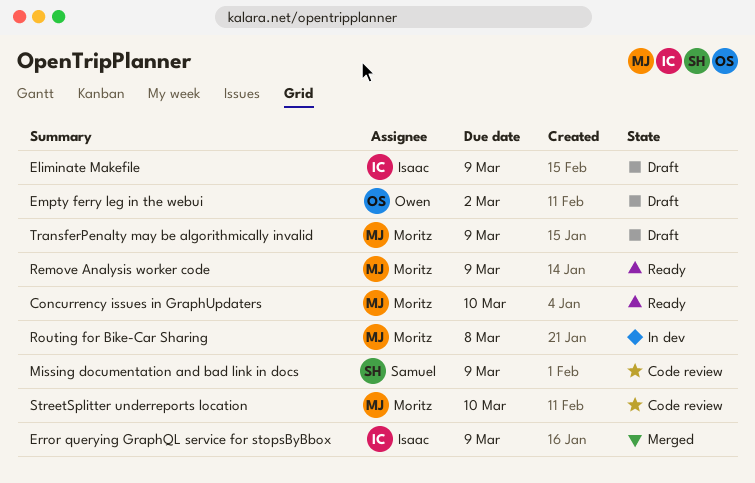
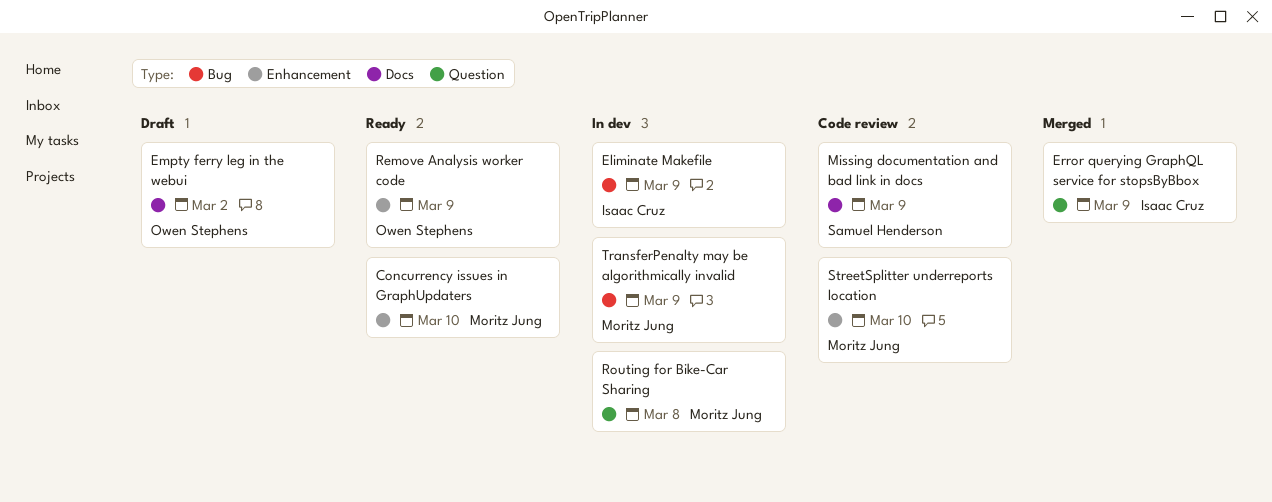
Eliminate Makefile, status: Draft -> In dev
Remove Analysis worker code, owner: Moritz Jung -> Owen Stephens
TransferPenalty may be algorithmically invalid, status: Draft -> In dev

